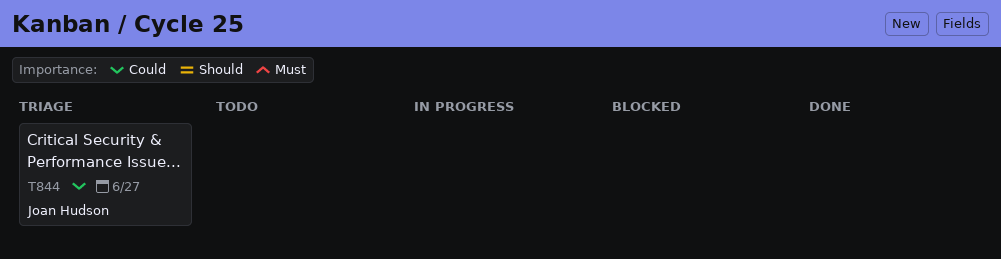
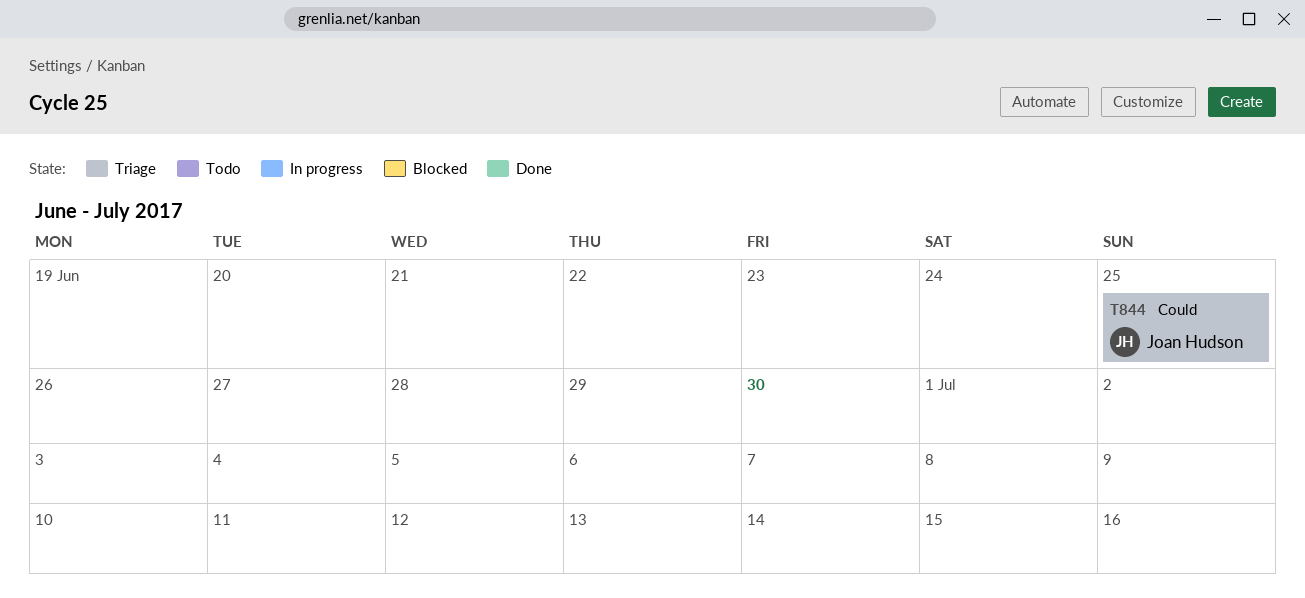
T844, due: Jun 27 -> Jun 25

